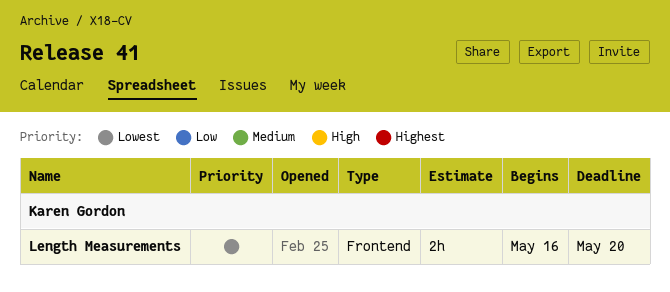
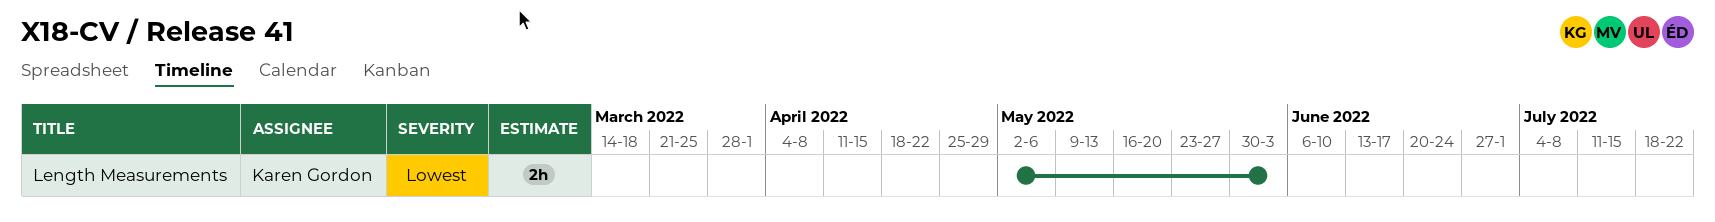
Length Measurements, start: May 16 -> May 2
Length Measurements, due: May 20 -> Jun 3

